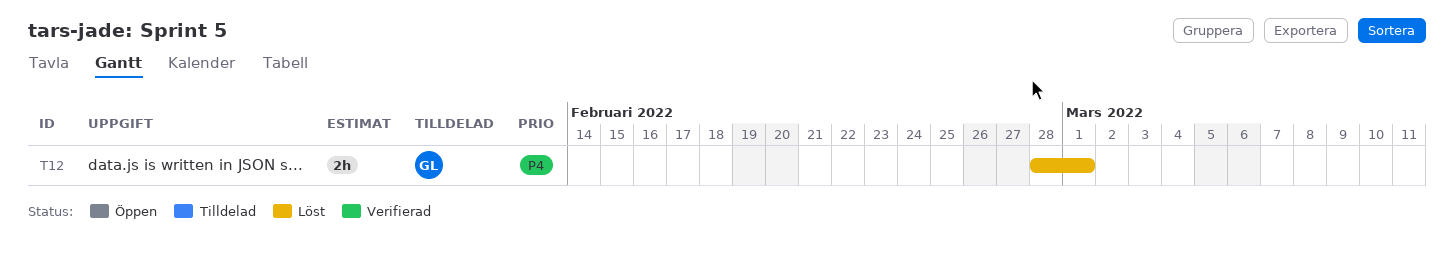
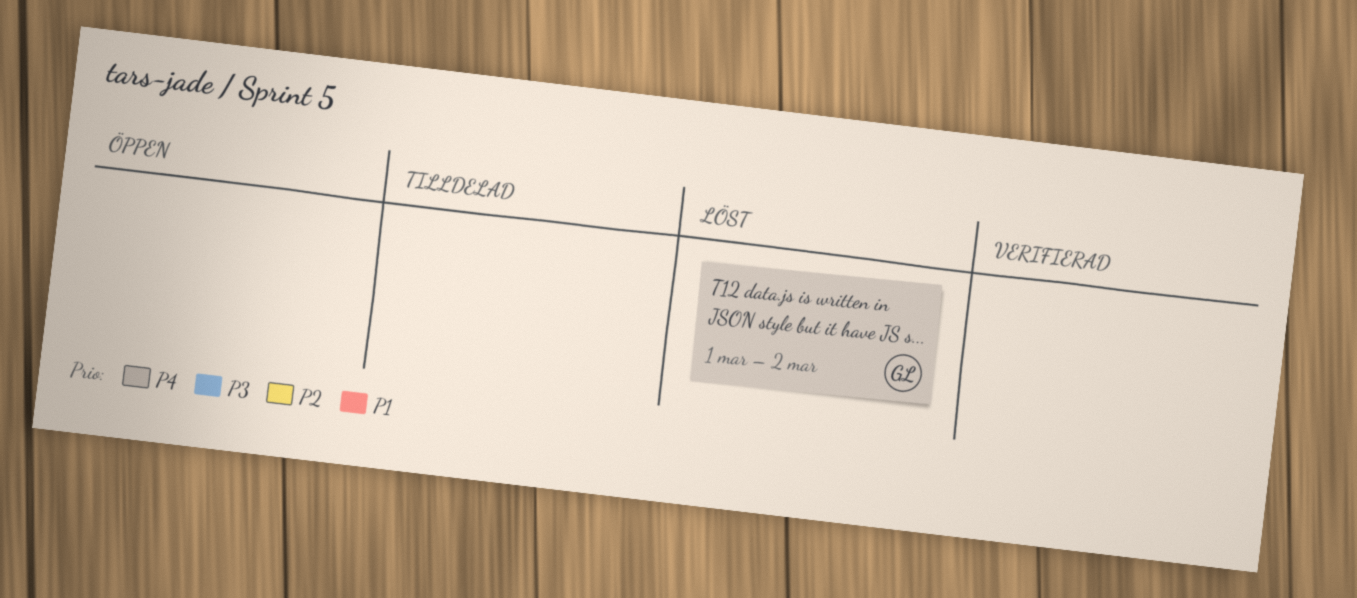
T12, start: Feb 28 -> Mar 1
T12, due: Mar 1 -> Mar 2

